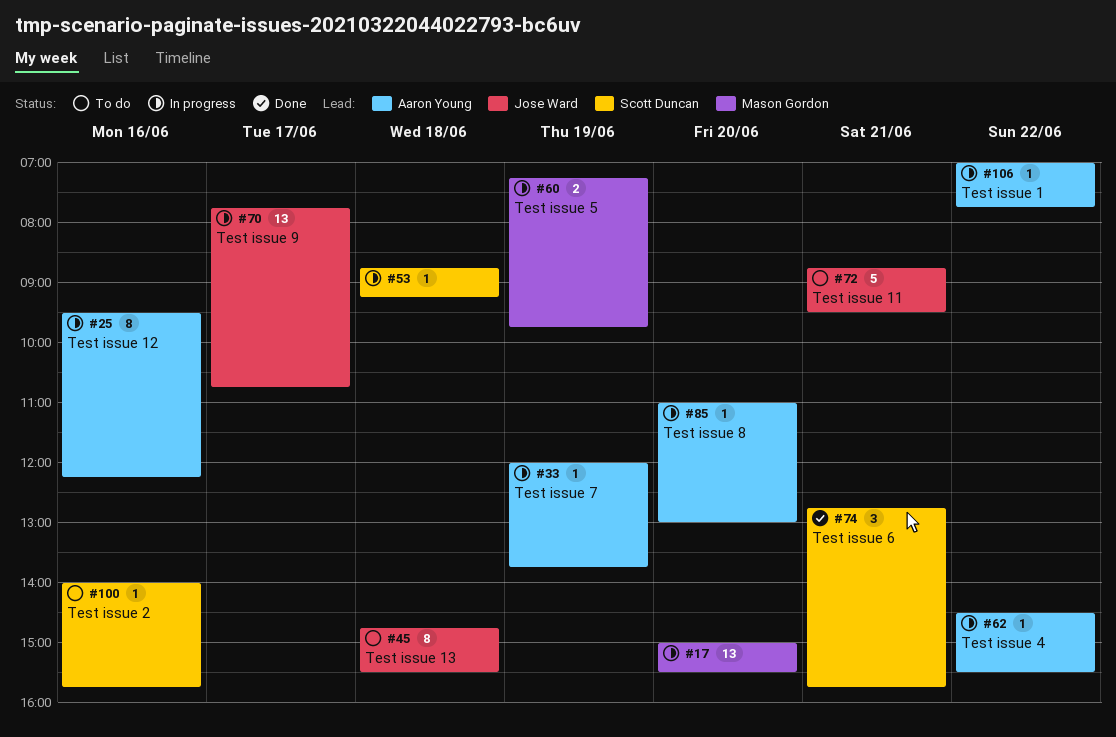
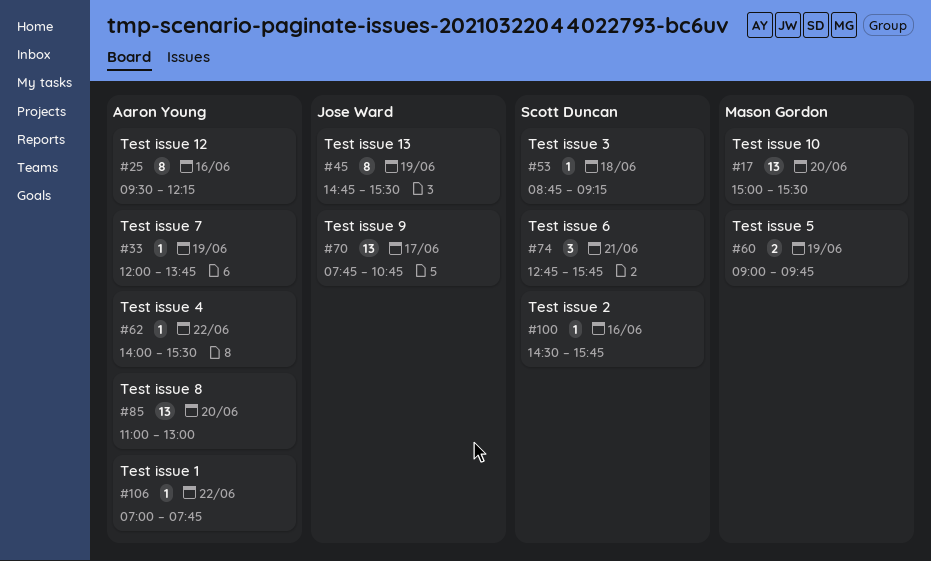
#45, day: Jun 18 -> Jun 19
#60, begins: 07:15 -> 09:00
#62, begins: 14:30 -> 14:00
#72: present -> none
#85, estimate: 1 -> 13
#100, begins: 14:00 -> 14:30

